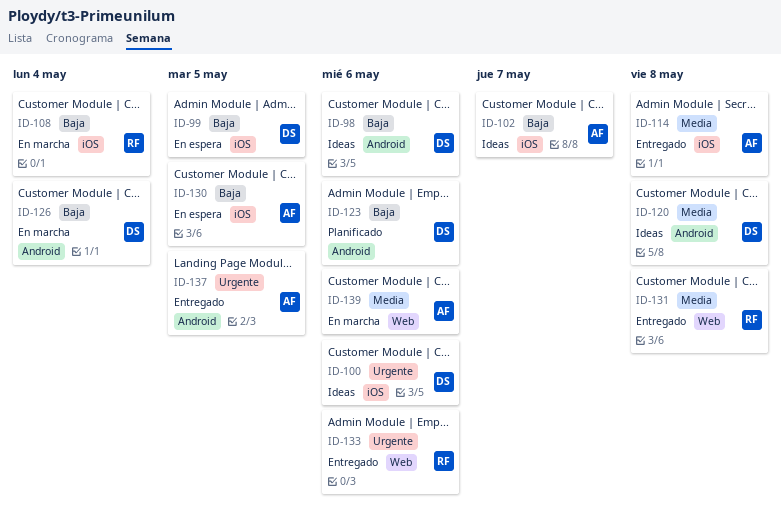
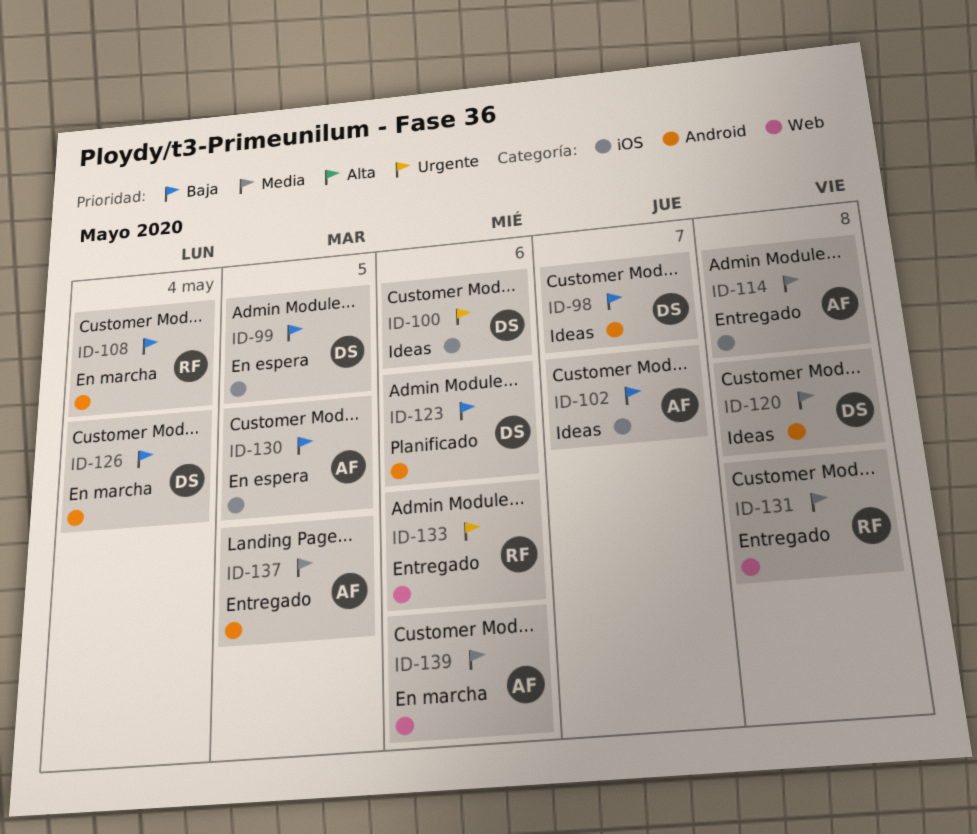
ID-98, due: May 6 -> May 7
ID-108, label: iOS -> Android
ID-137, priority: Urgente -> Media

